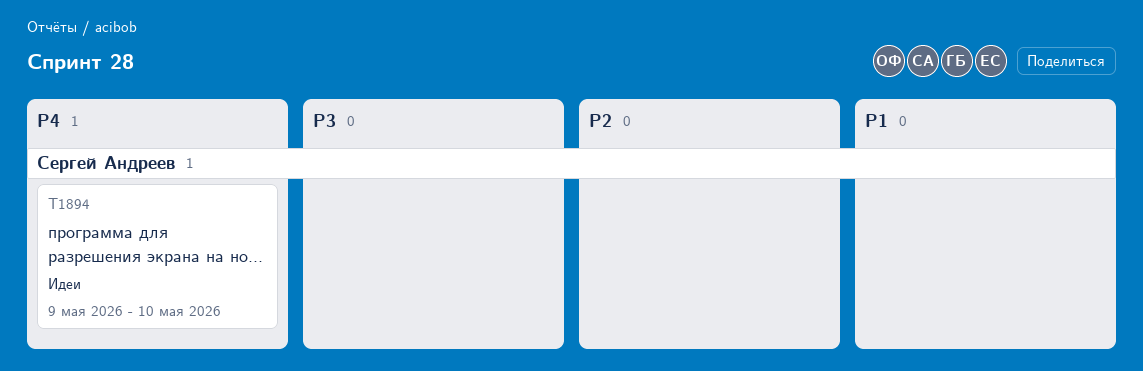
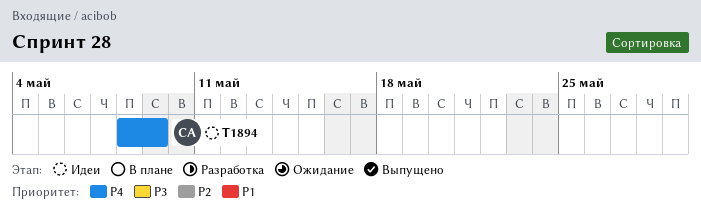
T1894, start: May 9 -> May 8
T1894, due: May 10 -> May 9

